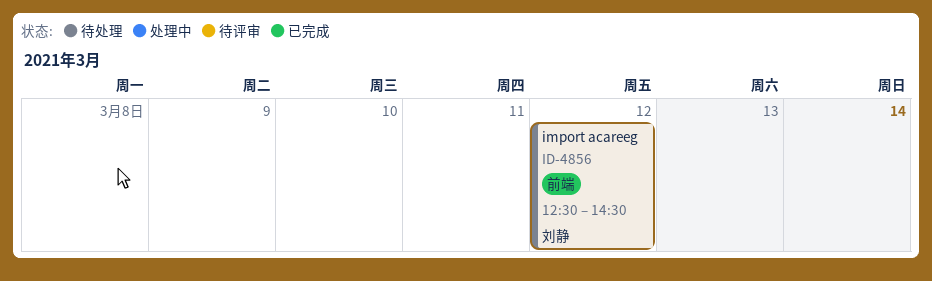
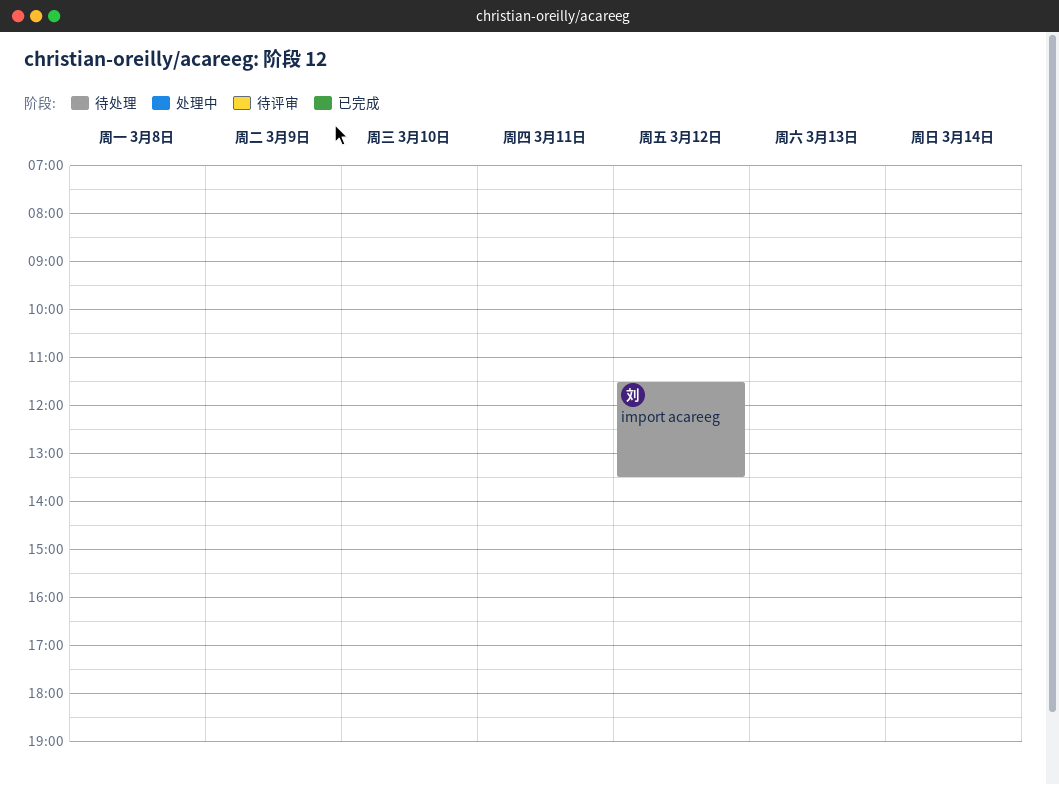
import acareeg, begins: 12:30 -> 11:30
import acareeg, ends: 14:30 -> 13:30

